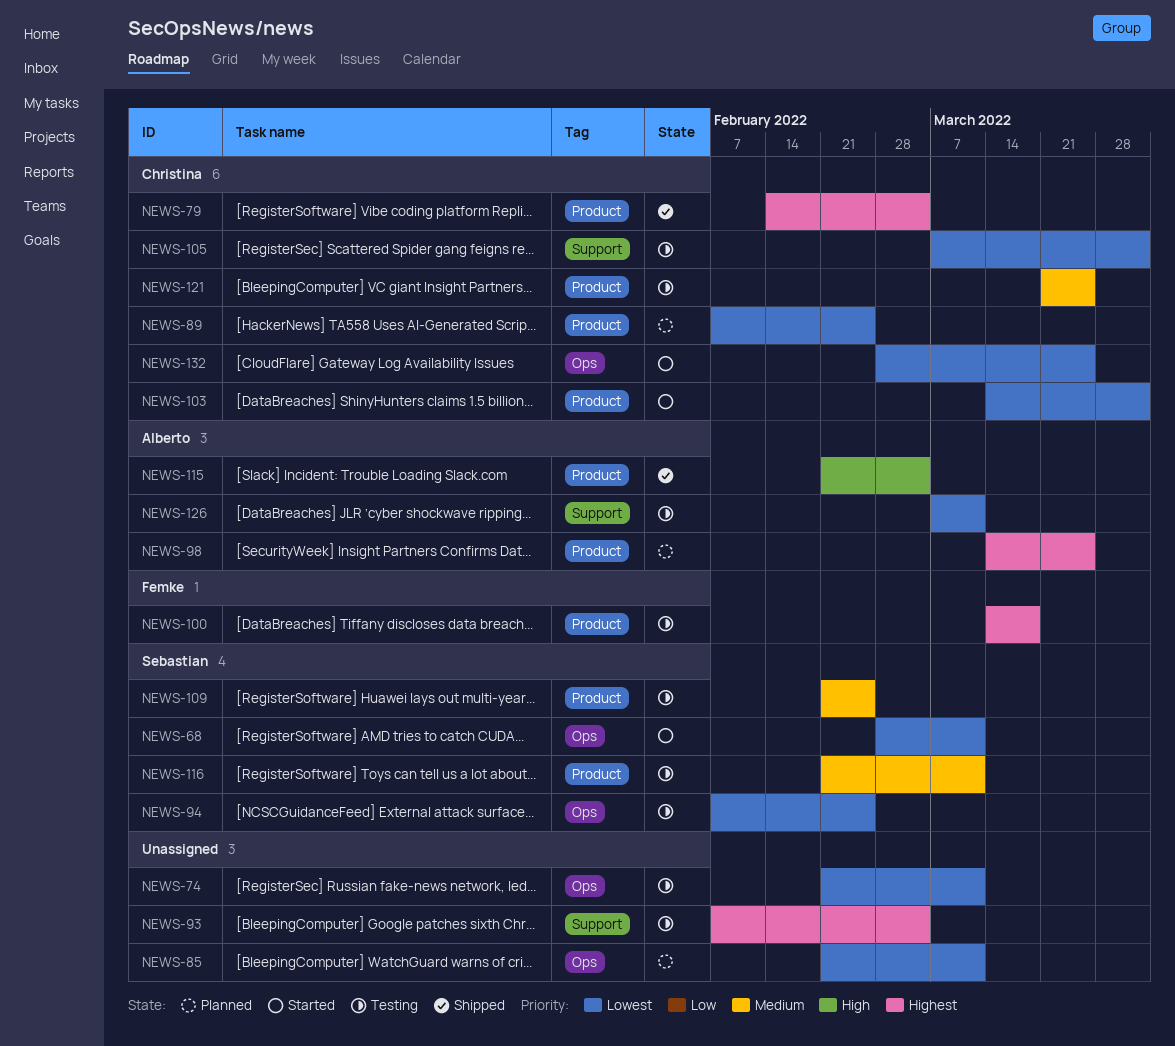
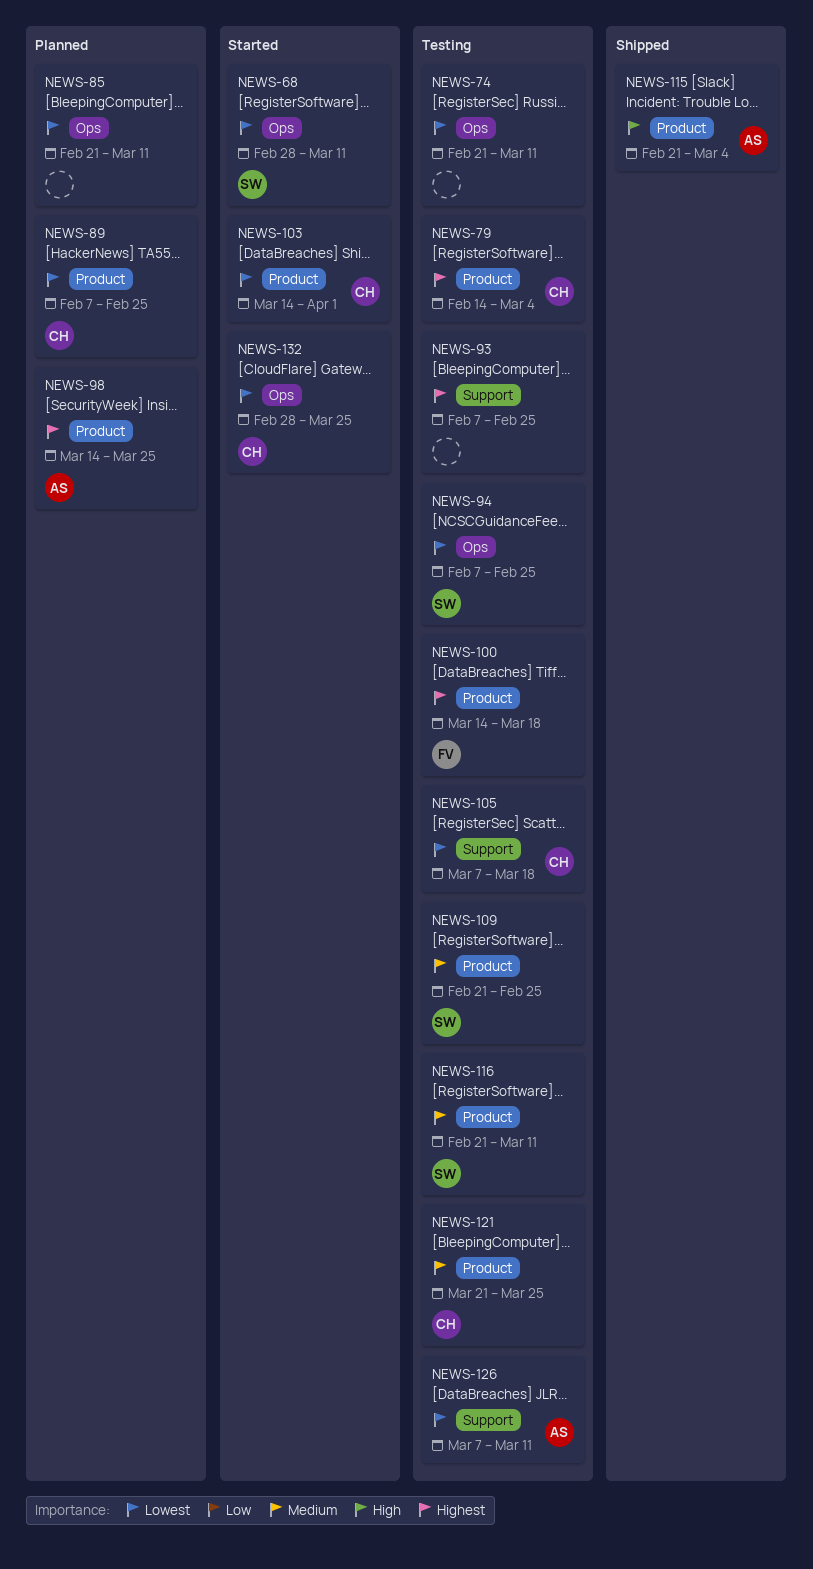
NEWS-79, status: Shipped -> Testing
NEWS-93, due: Mar 4 -> Feb 25
NEWS-105, due: Apr 1 -> Mar 18

